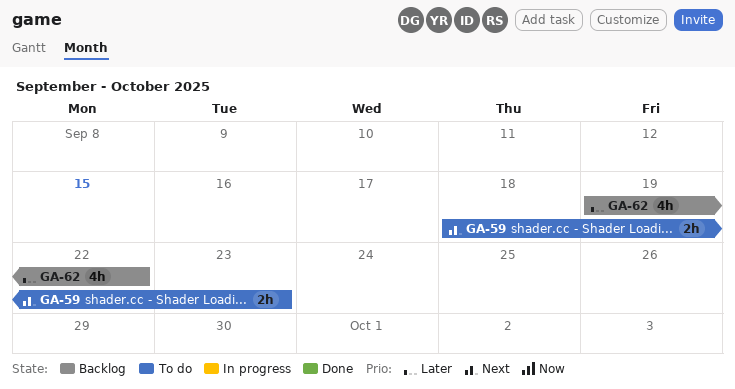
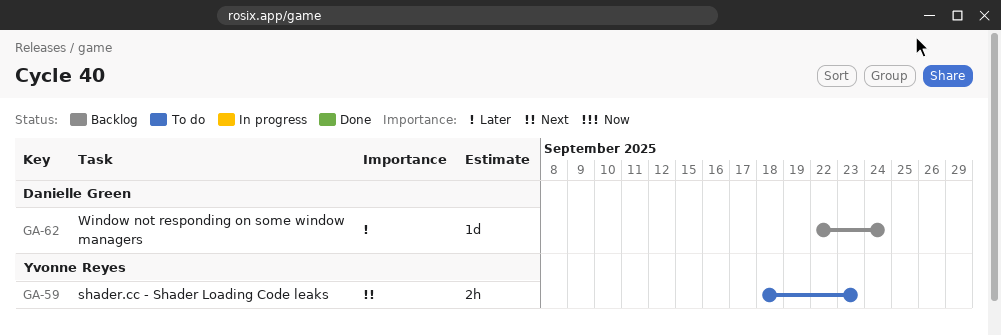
GA-62, estimate: 4h -> 1d
GA-62, start: Sep 19 -> Sep 22
GA-62, due: Sep 22 -> Sep 24

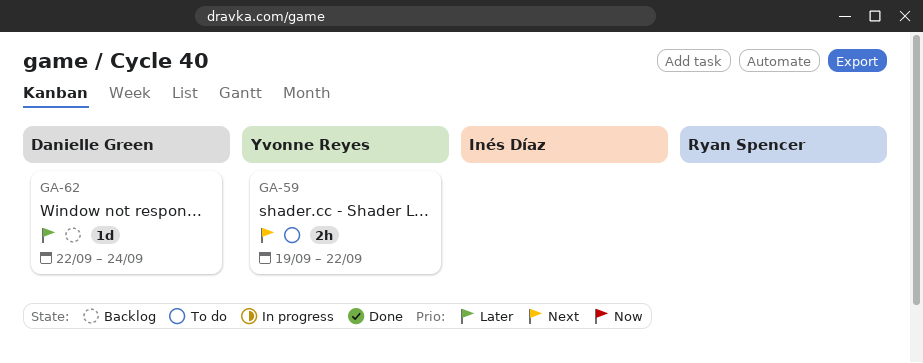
GA-59, start: Sep 18 -> Sep 19
GA-59, due: Sep 23 -> Sep 22

